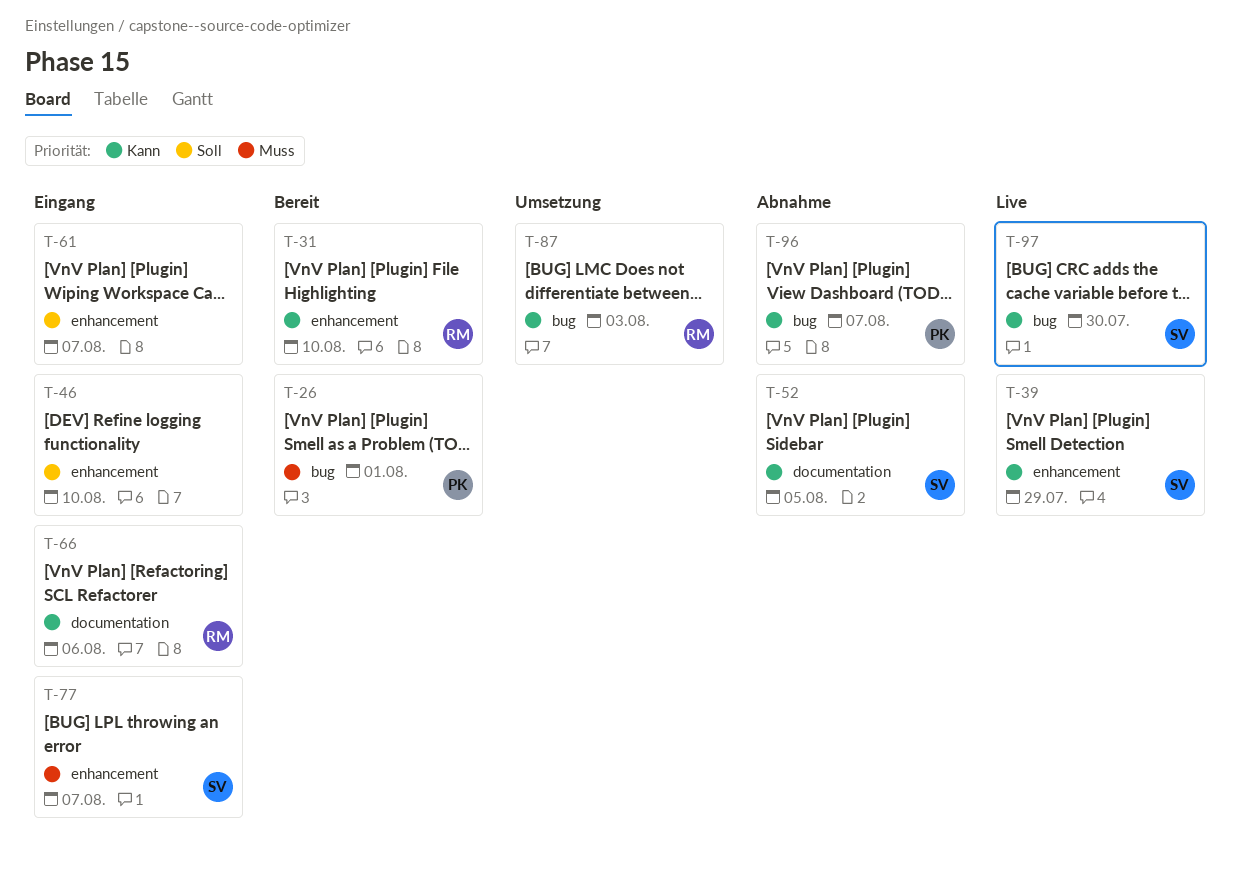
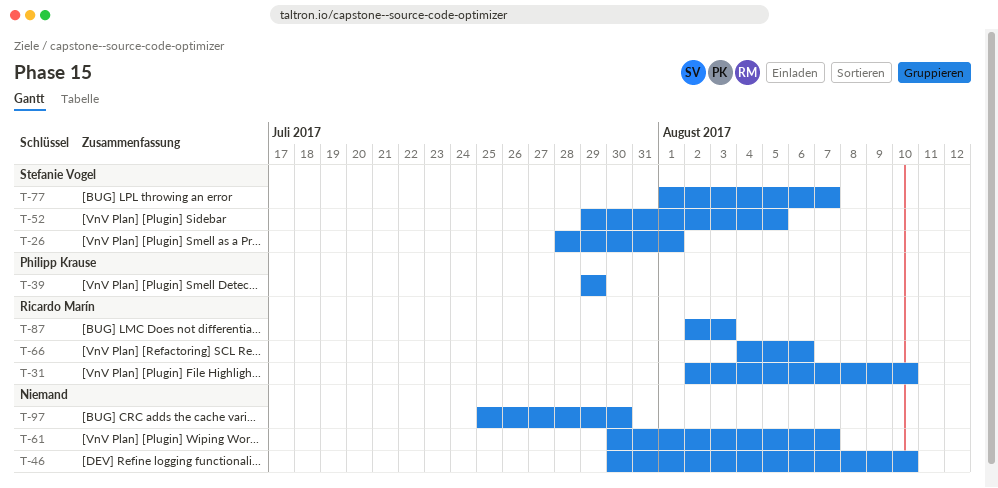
T-26, owner: Philipp Krause -> Stefanie Vogel
T-39, owner: Stefanie Vogel -> Philipp Krause
T-96: present -> none
T-97, owner: Stefanie Vogel -> none

